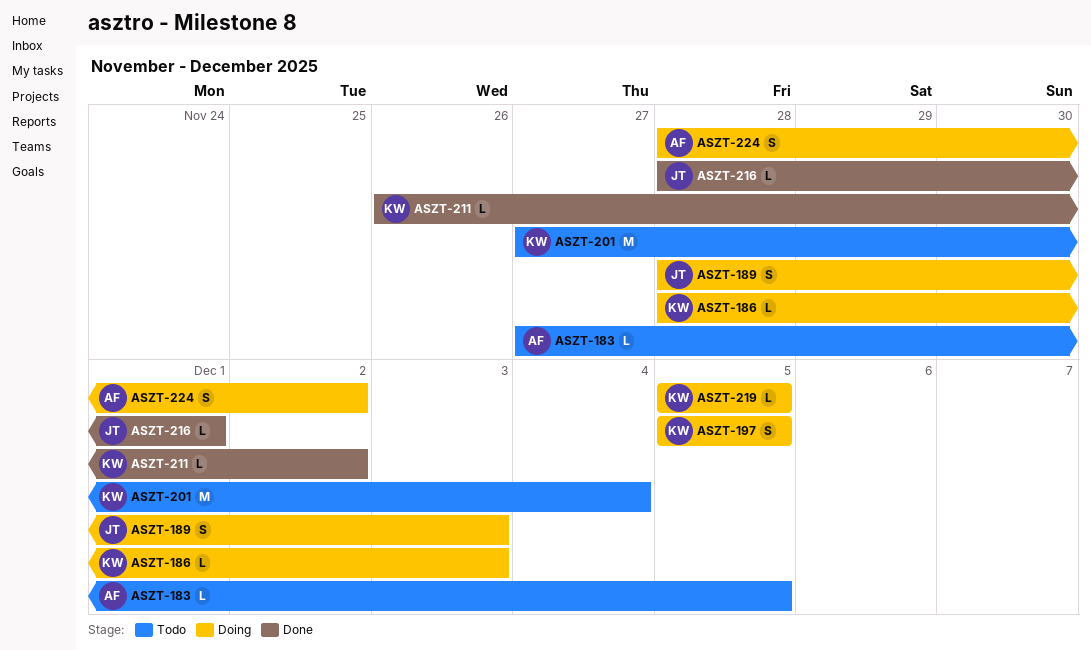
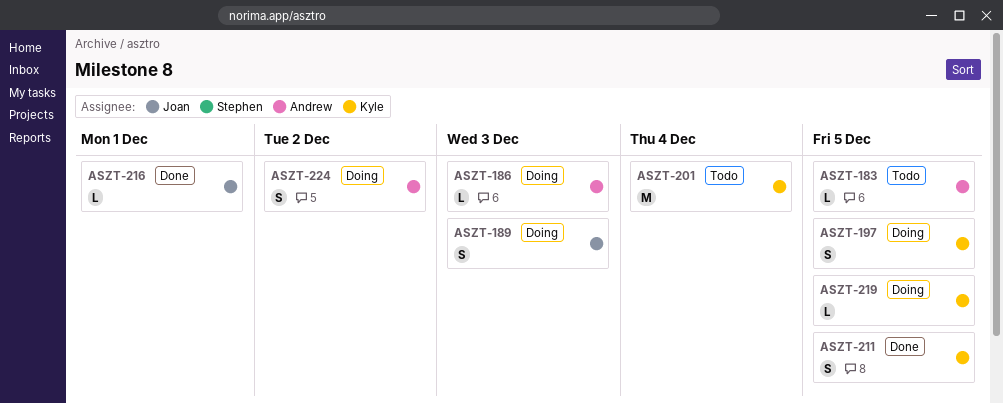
ASZT-186, owner: Kyle -> Andrew
ASZT-211, estimate: L -> S
ASZT-211, due: Dec 2 -> Dec 5

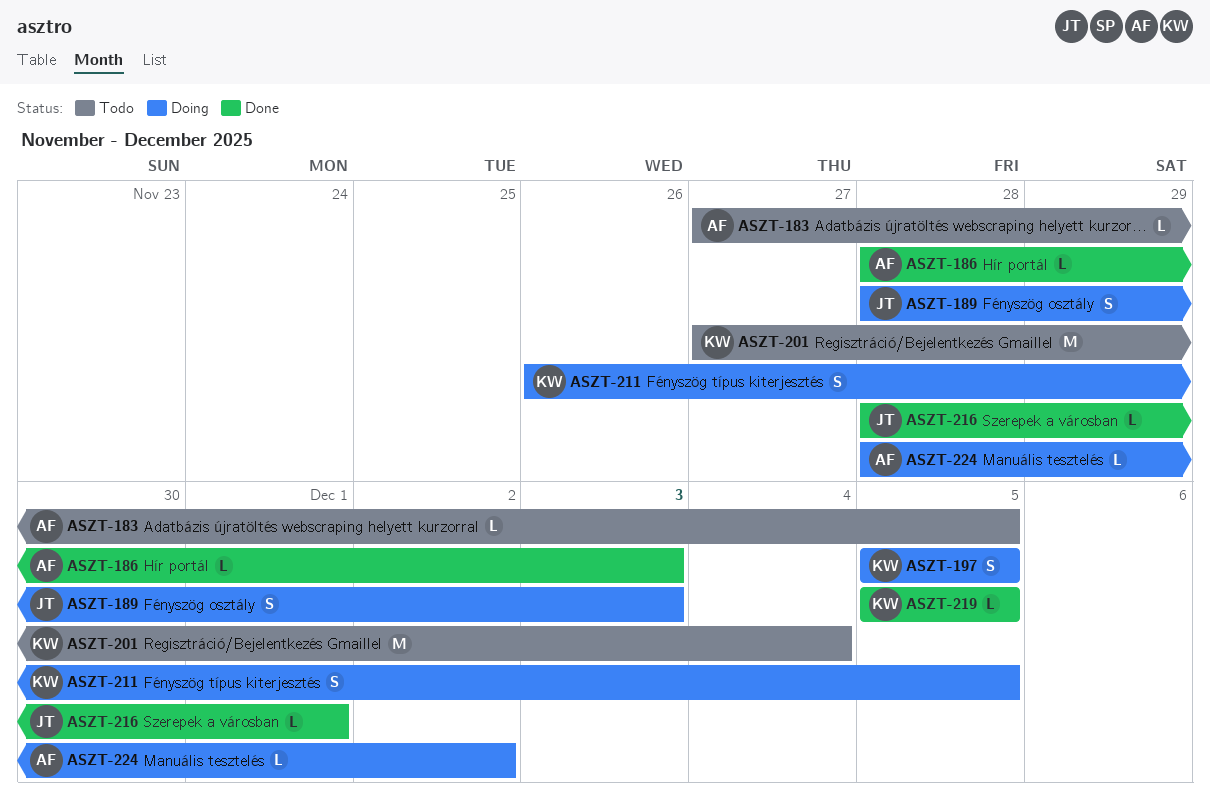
ASZT-186, status: Doing -> Done
ASZT-211, status: Done -> Doing
ASZT-219, status: Doing -> Done
ASZT-224, estimate: S -> L

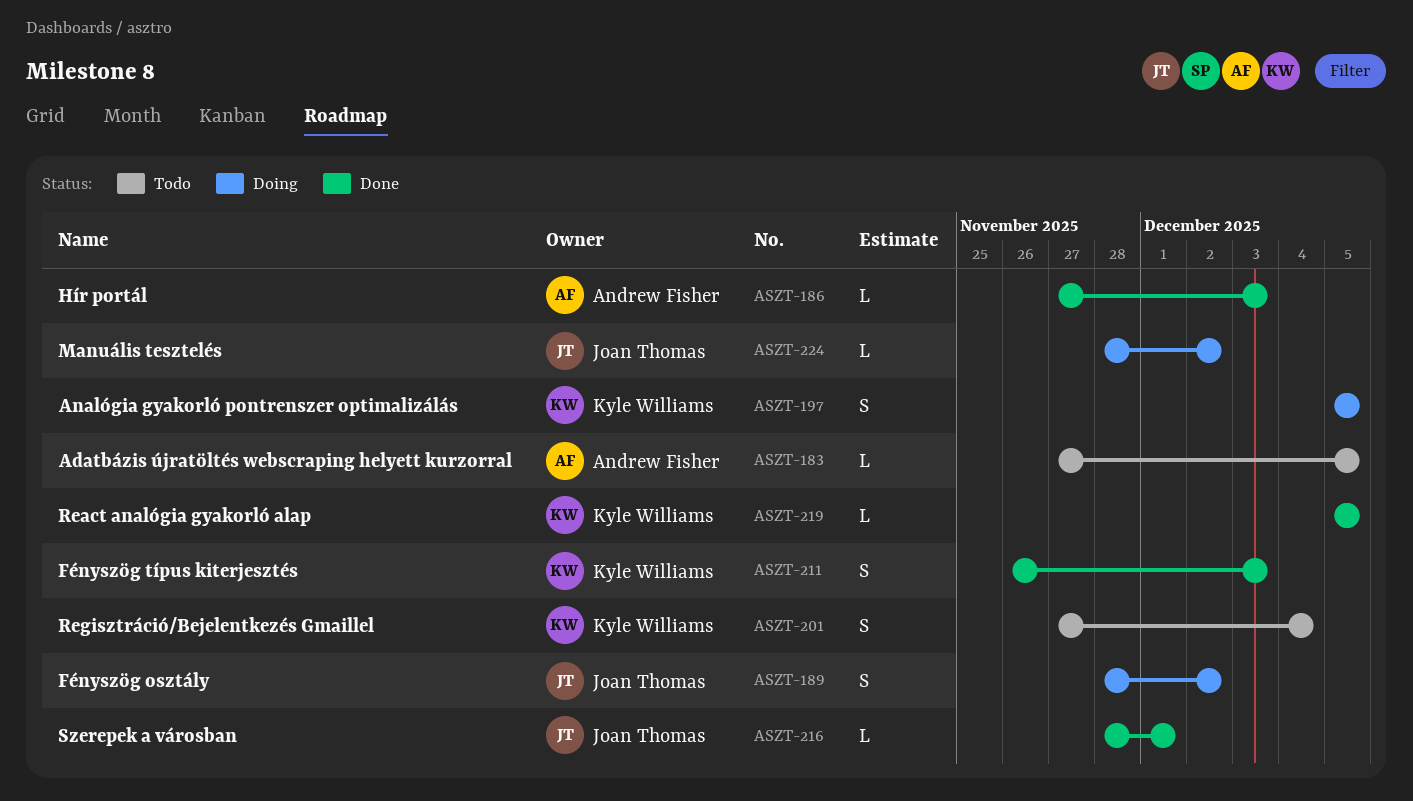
ASZT-186, start: Nov 28 -> Nov 27
ASZT-189, due: Dec 3 -> Dec 2
ASZT-201, estimate: M -> S
ASZT-211, status: Doing -> Done
ASZT-211, due: Dec 5 -> Dec 3
ASZT-224, owner: Andrew Fisher -> Joan Thomas

